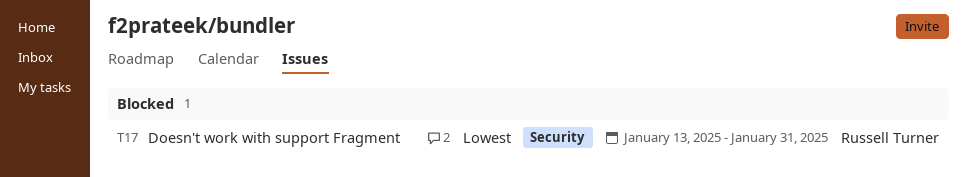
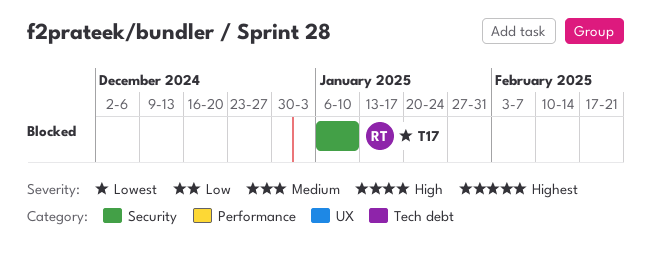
T17, start: Jan 13 -> Jan 6
T17, due: Jan 31 -> Jan 10

